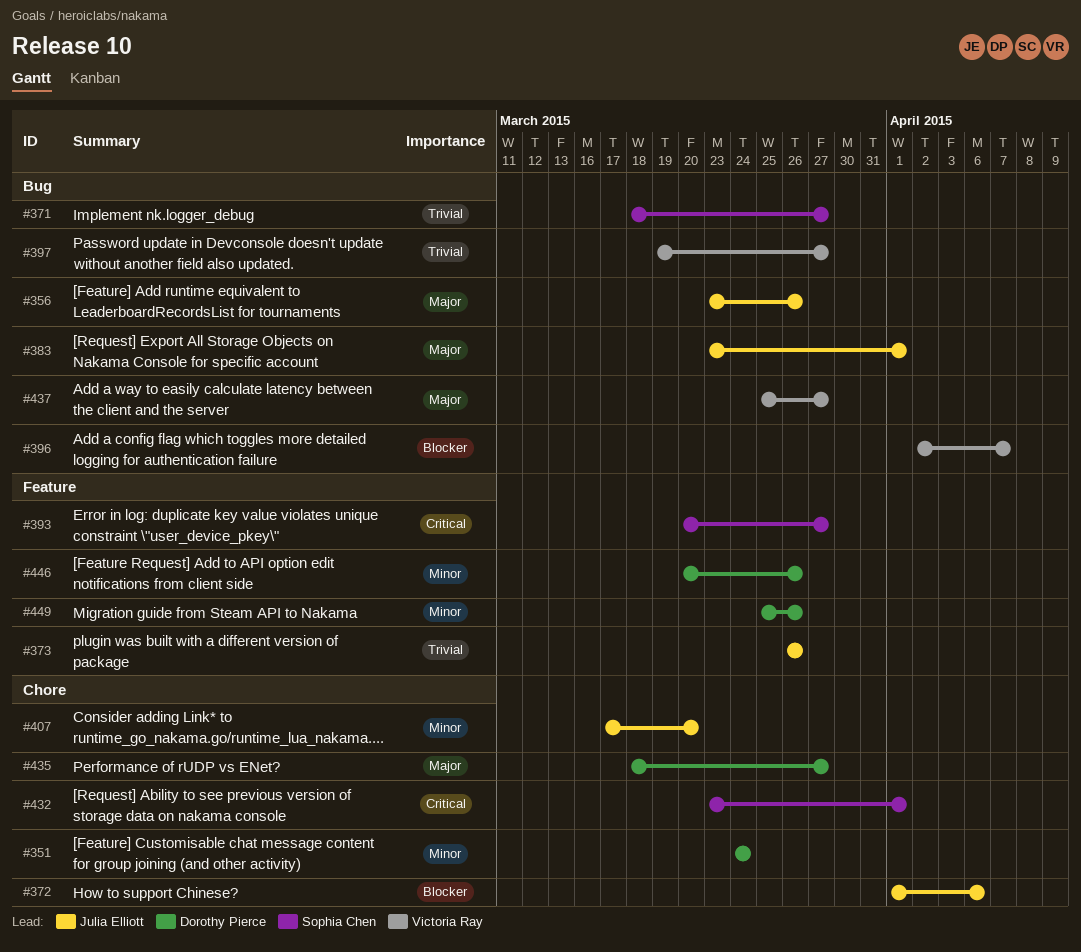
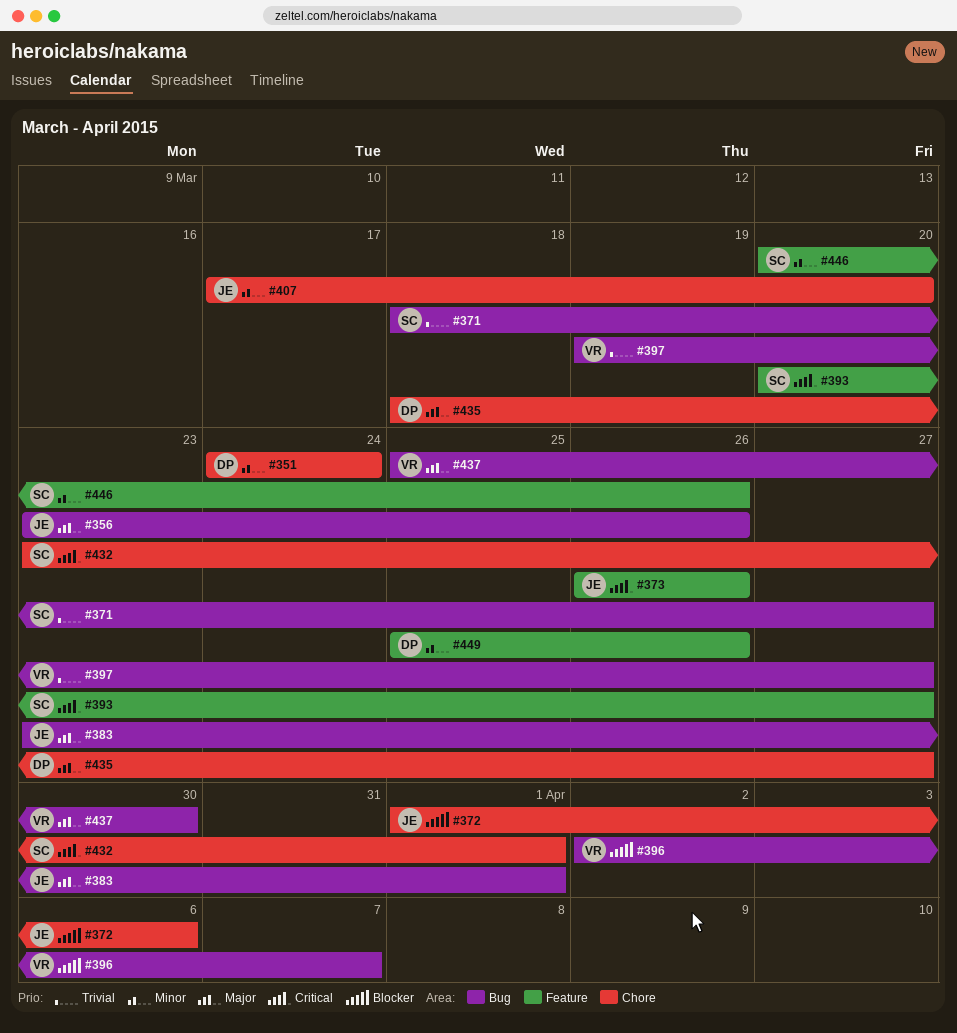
#373, priority: Trivial -> Critical
#437, due: Mar 27 -> Mar 30
#446, owner: Dorothy Pierce -> Sophia Chen

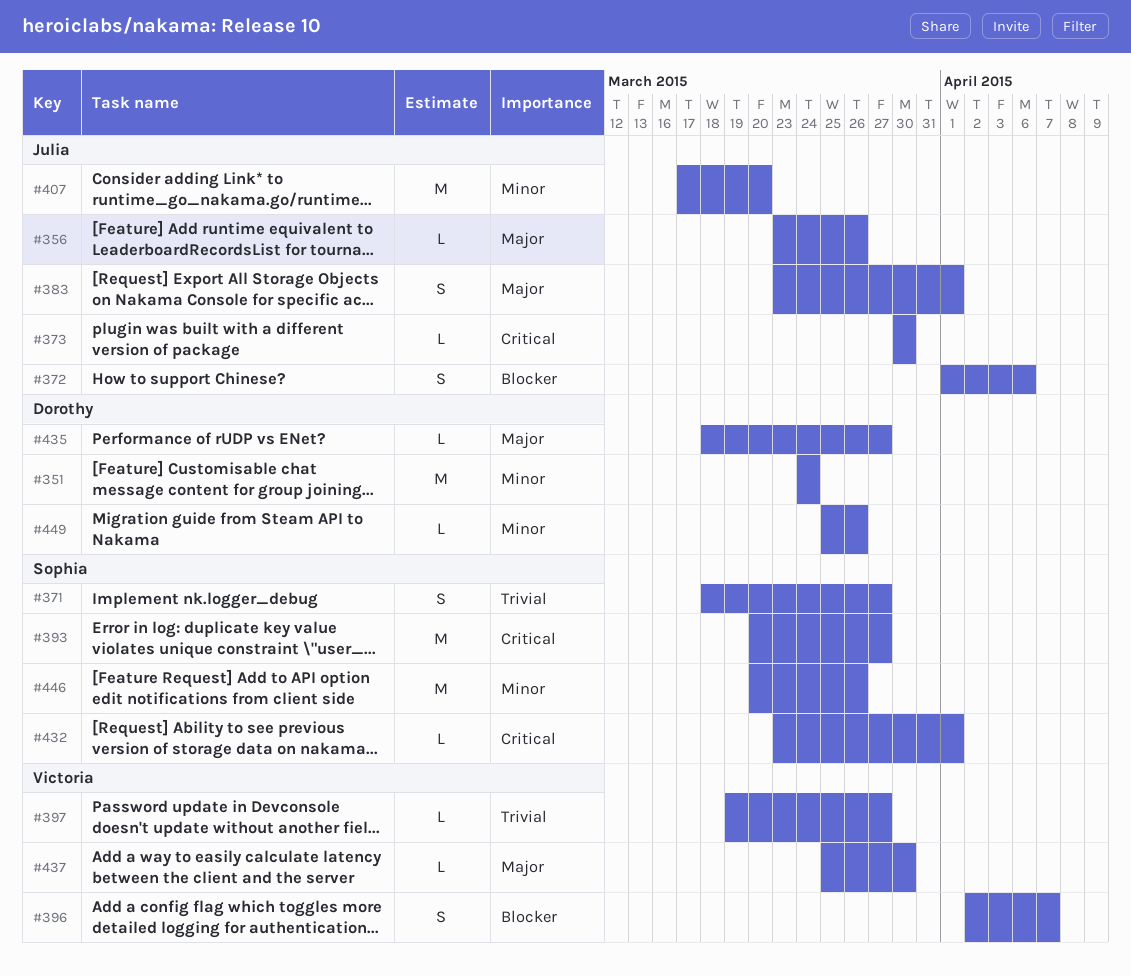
#373, start: Mar 26 -> Mar 30
#373, due: Mar 26 -> Mar 30

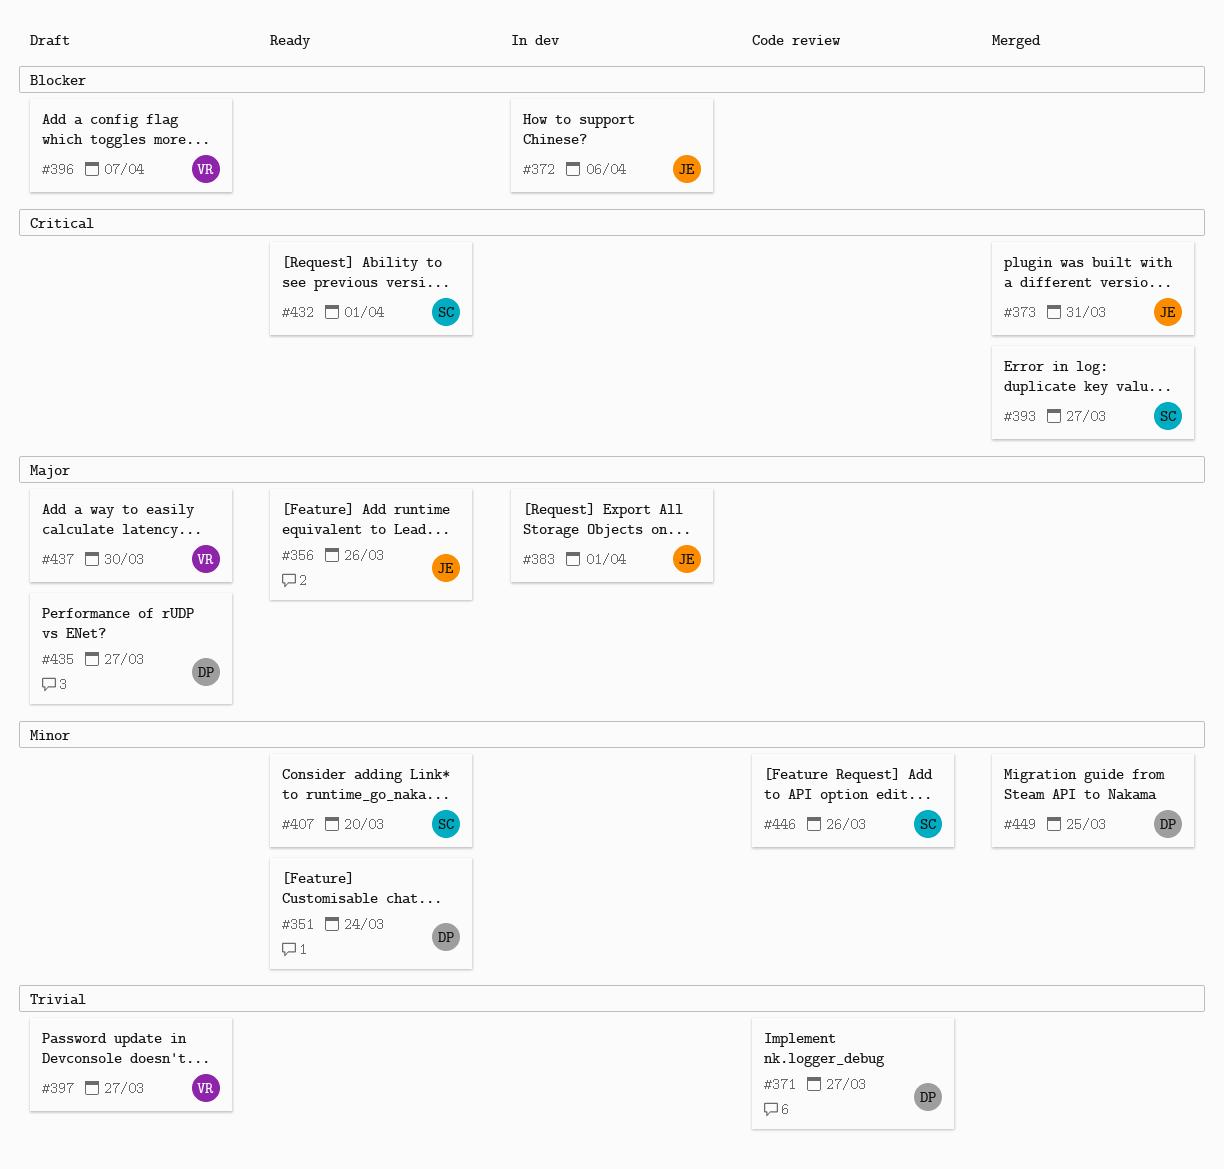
#371, owner: Sophia -> Dorothy
#373, due: Mar 30 -> Mar 31
#407, owner: Julia -> Sophia
#449, due: Mar 26 -> Mar 25

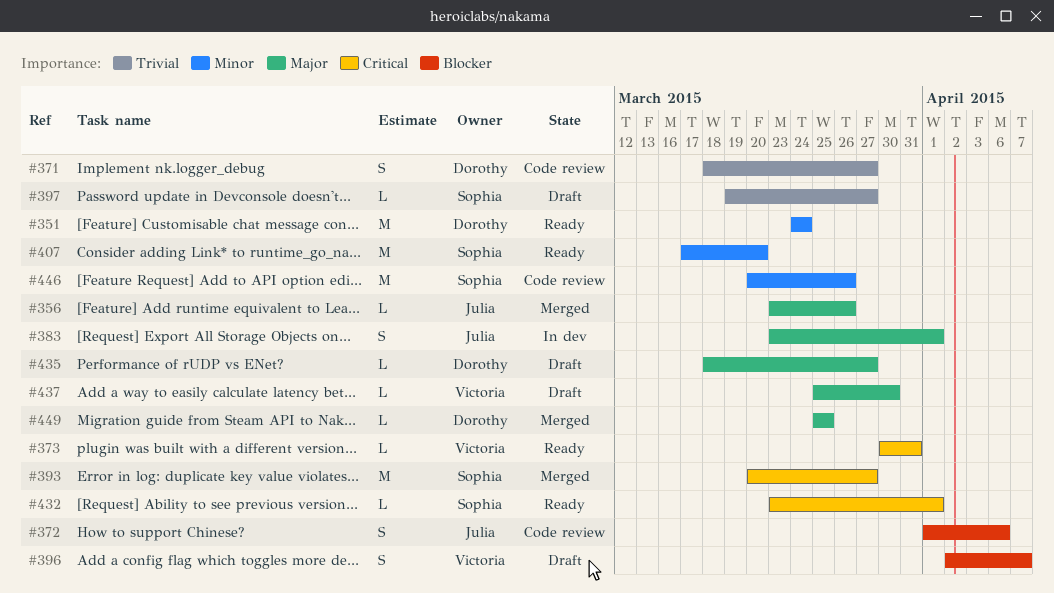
#356, status: Ready -> Merged
#372, status: In dev -> Code review
#373, status: Merged -> Ready
#373, owner: Julia -> Victoria
#397, owner: Victoria -> Sophia
#449, priority: Minor -> Major

